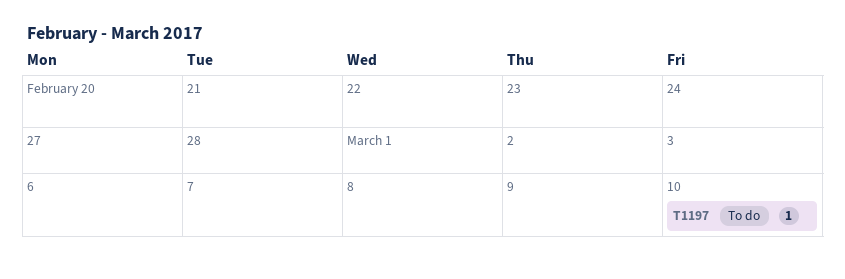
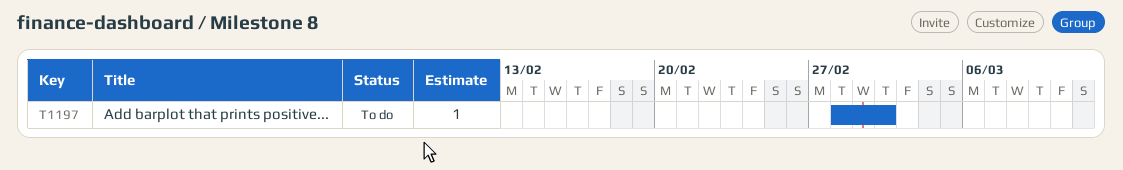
T1197, due: Mar 10 -> Mar 2

